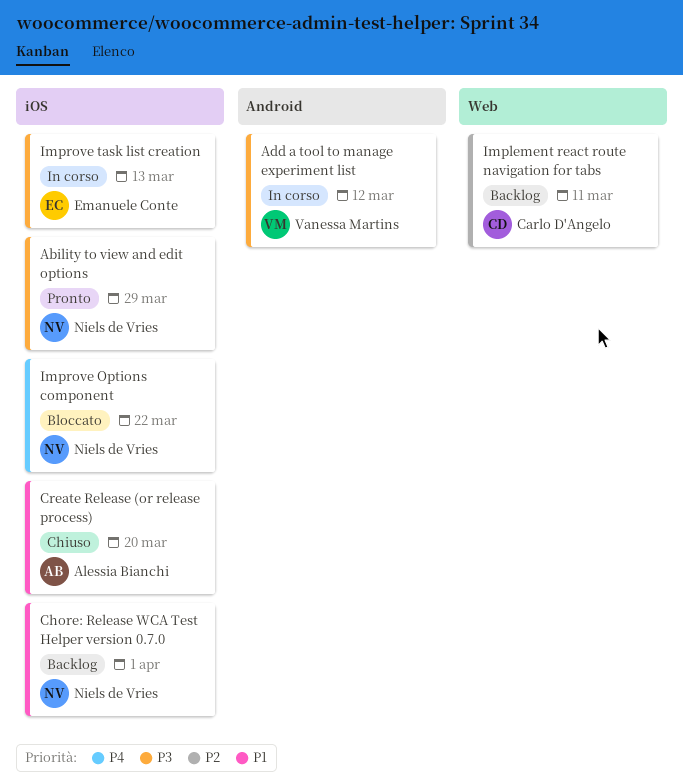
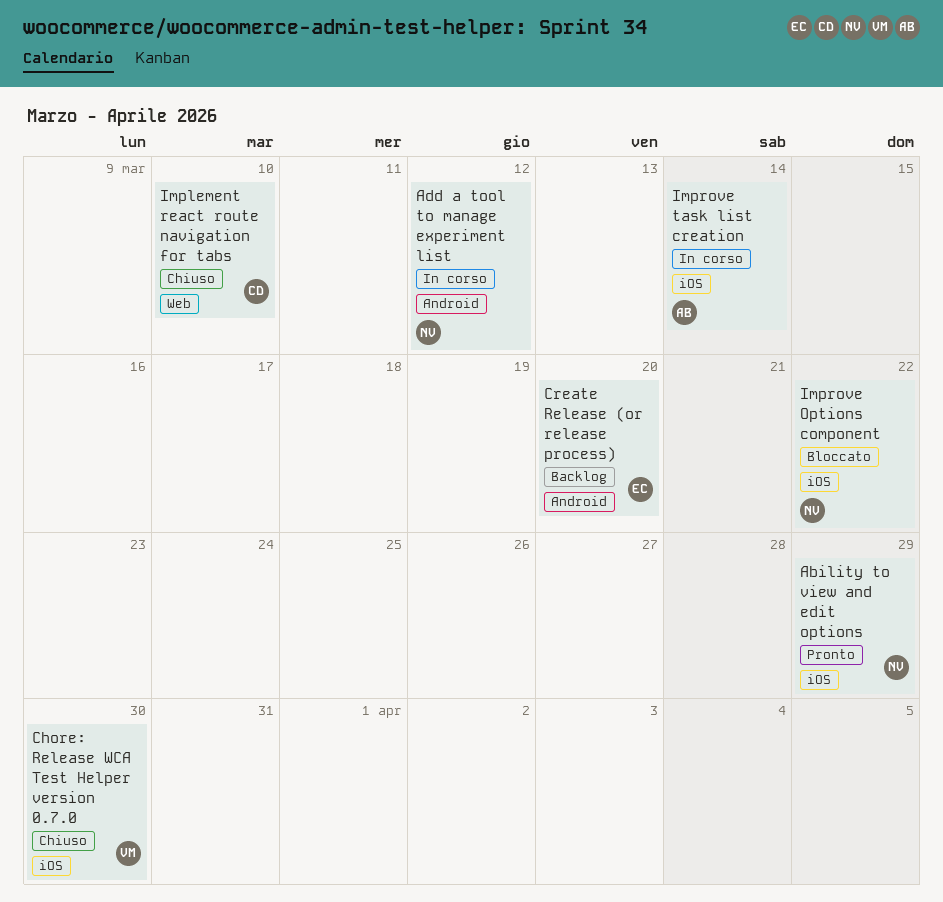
Add a tool to manage experiment list, owner: Vanessa Martins -> Niels de Vries
Chore: Release WCA Test Helper version 0.7.0, status: Backlog -> Chiuso
Chore: Release WCA Test Helper version 0.7.0, owner: Niels de Vries -> Vanessa Martins
Chore: Release WCA Test Helper version 0.7.0, due: Apr 1 -> Mar 30
Create Release (or release process), status: Chiuso -> Backlog
Create Release (or release process), owner: Alessia Bianchi -> Emanuele Conte
Create Release (or release process), label: iOS -> Android
Implement react route navigation for tabs, status: Backlog -> Chiuso
Implement react route navigation for tabs, due: Mar 11 -> Mar 10
Improve task list creation, owner: Emanuele Conte -> Alessia Bianchi
Improve task list creation, due: Mar 13 -> Mar 14

